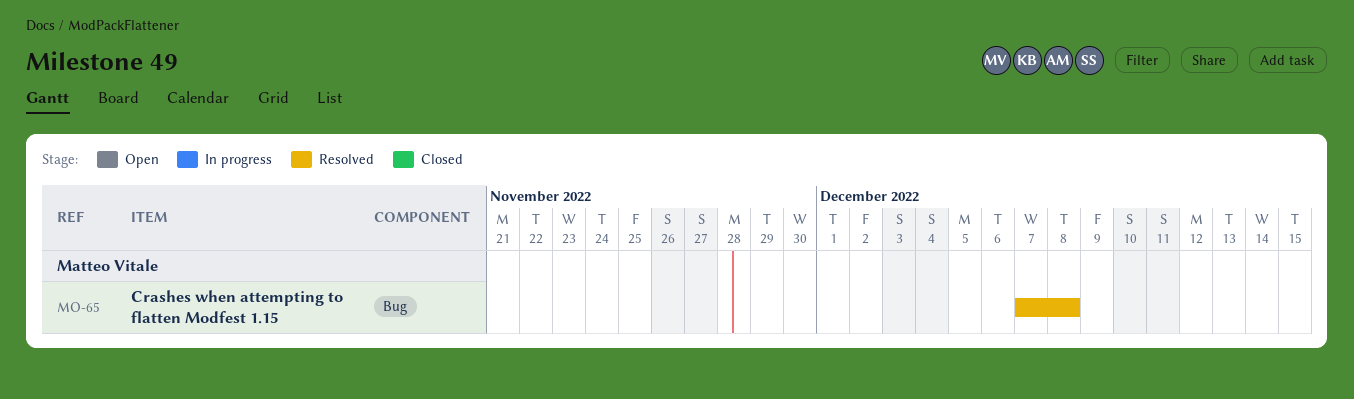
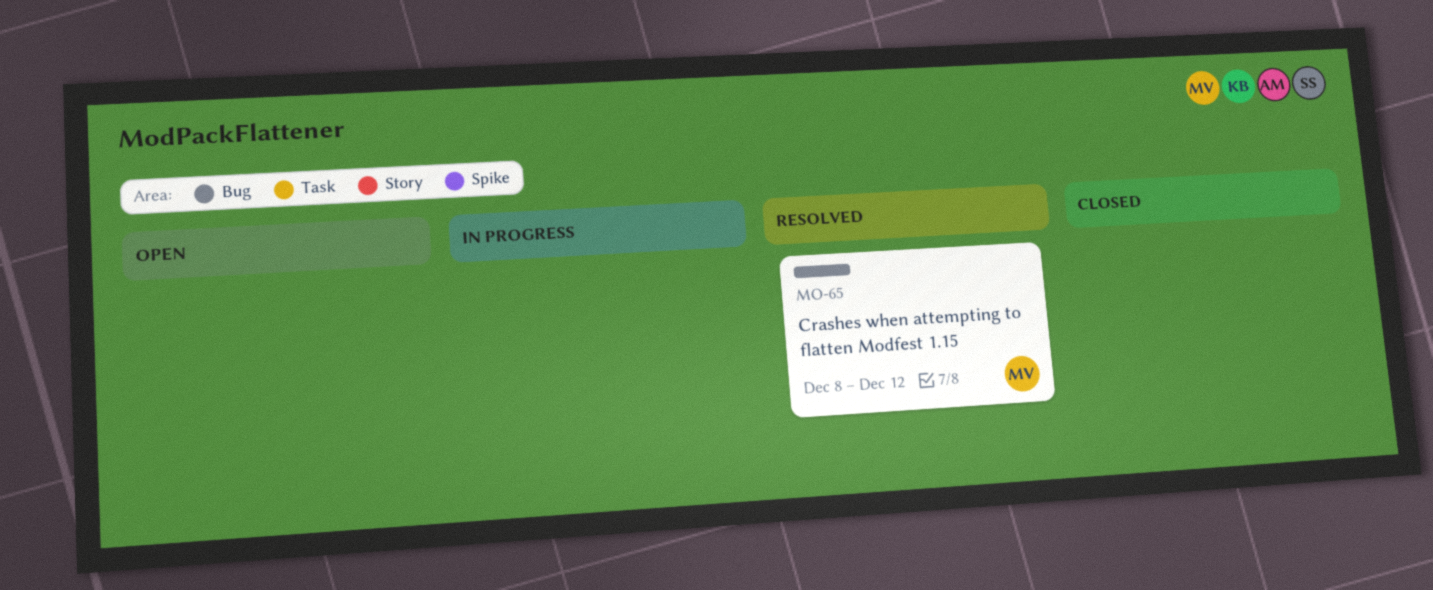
MO-65, start: Dec 7 -> Dec 8
MO-65, due: Dec 8 -> Dec 12

